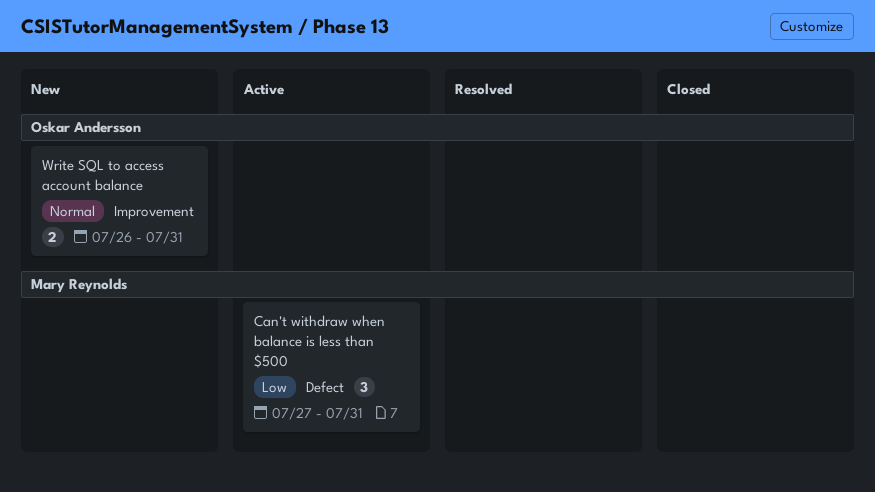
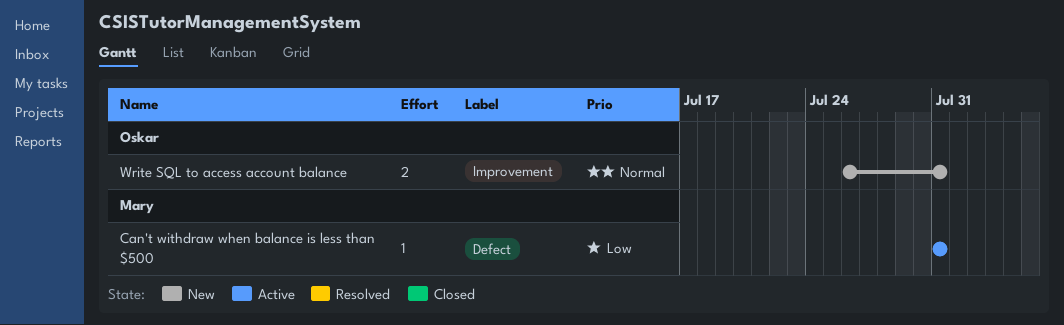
Can't withdraw when balance is less than $500, estimate: 3 -> 1
Can't withdraw when balance is less than $500, start: Jul 27 -> Jul 31

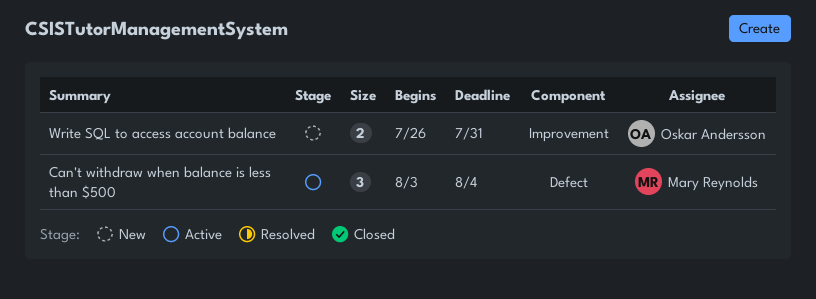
Can't withdraw when balance is less than $500, estimate: 1 -> 3
Can't withdraw when balance is less than $500, start: Jul 31 -> Aug 3
Can't withdraw when balance is less than $500, due: Jul 31 -> Aug 4

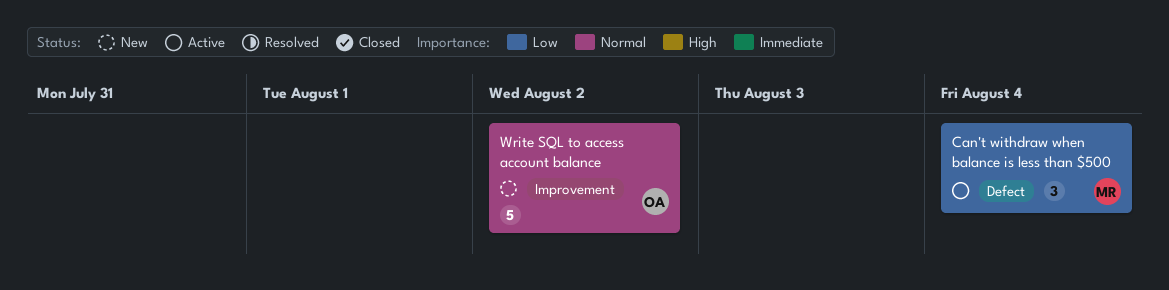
Write SQL to access account balance, estimate: 2 -> 5
Write SQL to access account balance, due: Jul 31 -> Aug 2

